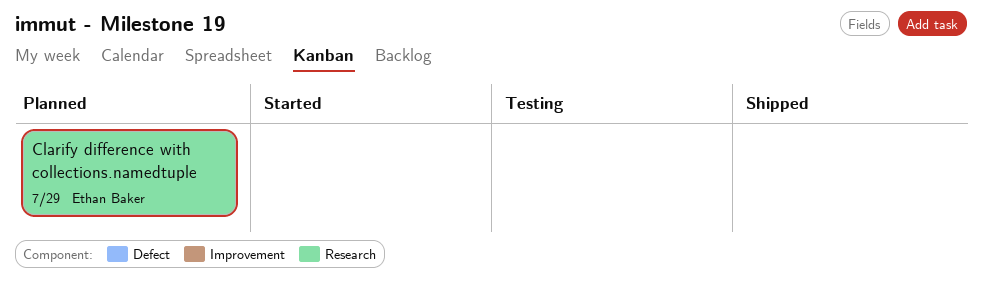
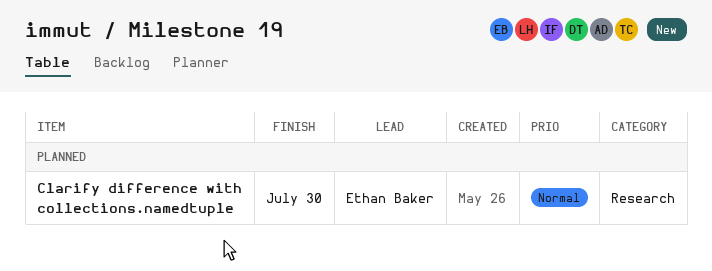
Clarify difference with collections.namedtuple, due: Jul 29 -> Jul 30

